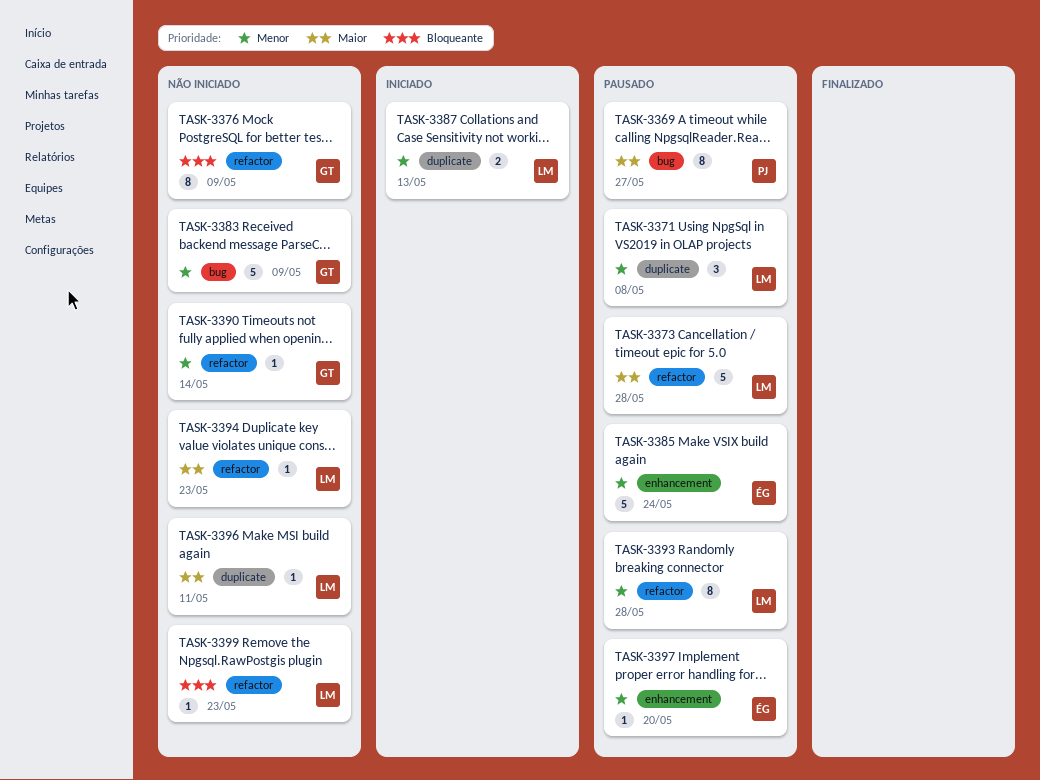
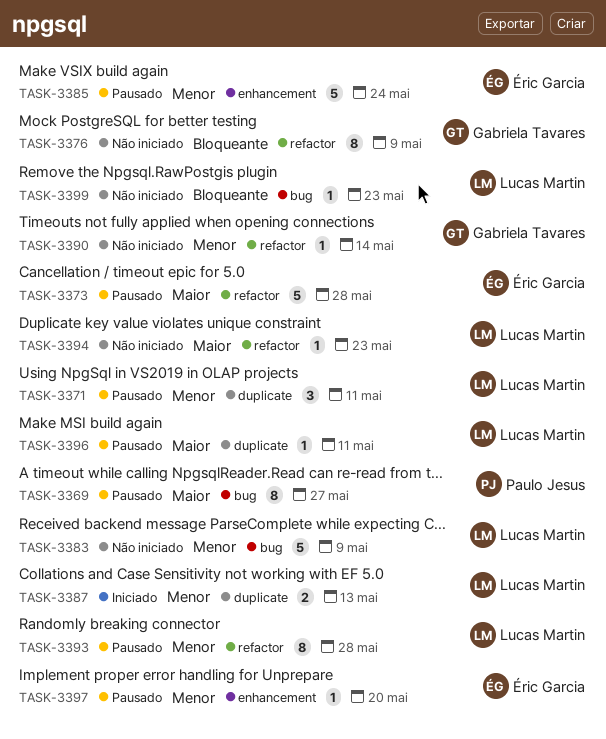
TASK-3371, due: May 8 -> May 11
TASK-3373, owner: Lucas Martin -> Éric Garcia
TASK-3383, owner: Gabriela Tavares -> Lucas Martin
TASK-3396, status: Não iniciado -> Pausado
TASK-3399, label: refactor -> bug

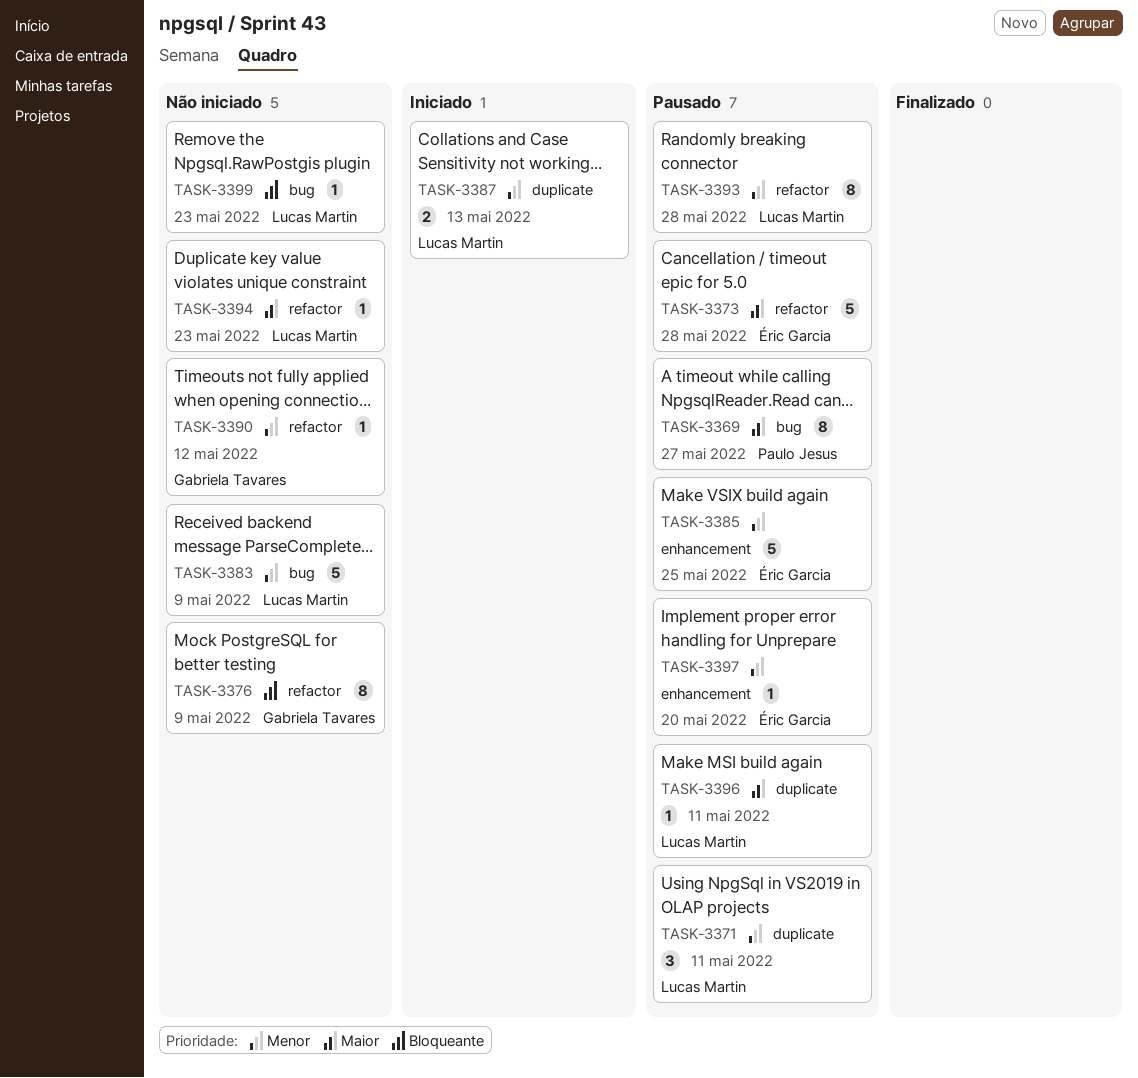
TASK-3385, due: May 24 -> May 25
TASK-3390, due: May 14 -> May 12

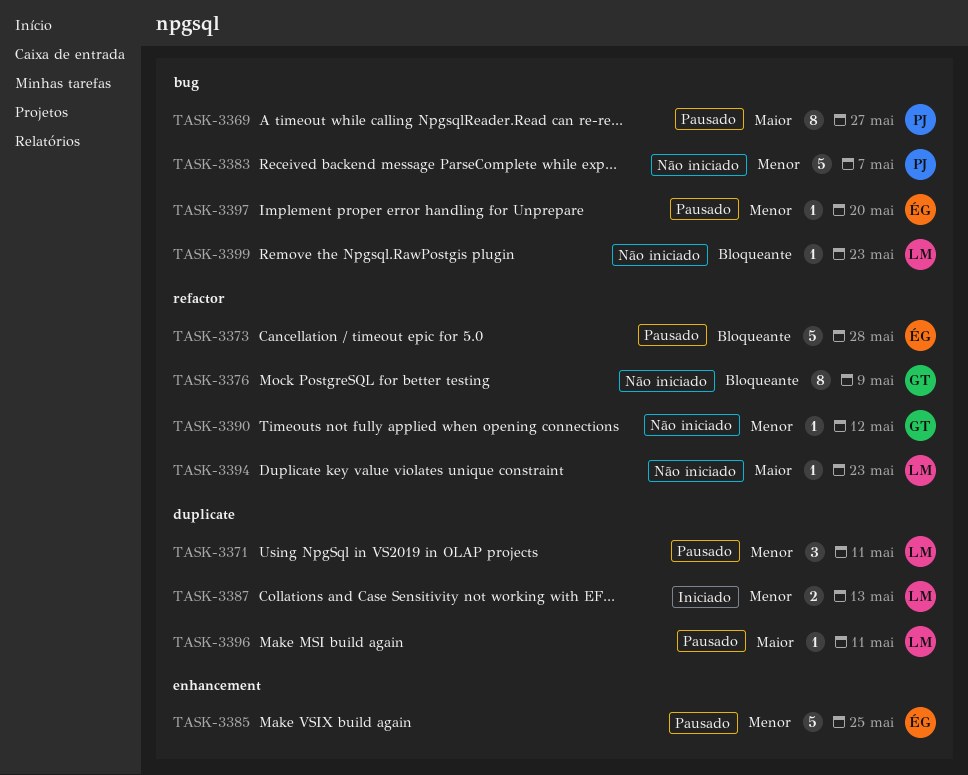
TASK-3373, priority: Maior -> Bloqueante
TASK-3383, owner: Lucas Martin -> Paulo Jesus
TASK-3383, due: May 9 -> May 7
TASK-3393: present -> none
TASK-3397, label: enhancement -> bug

